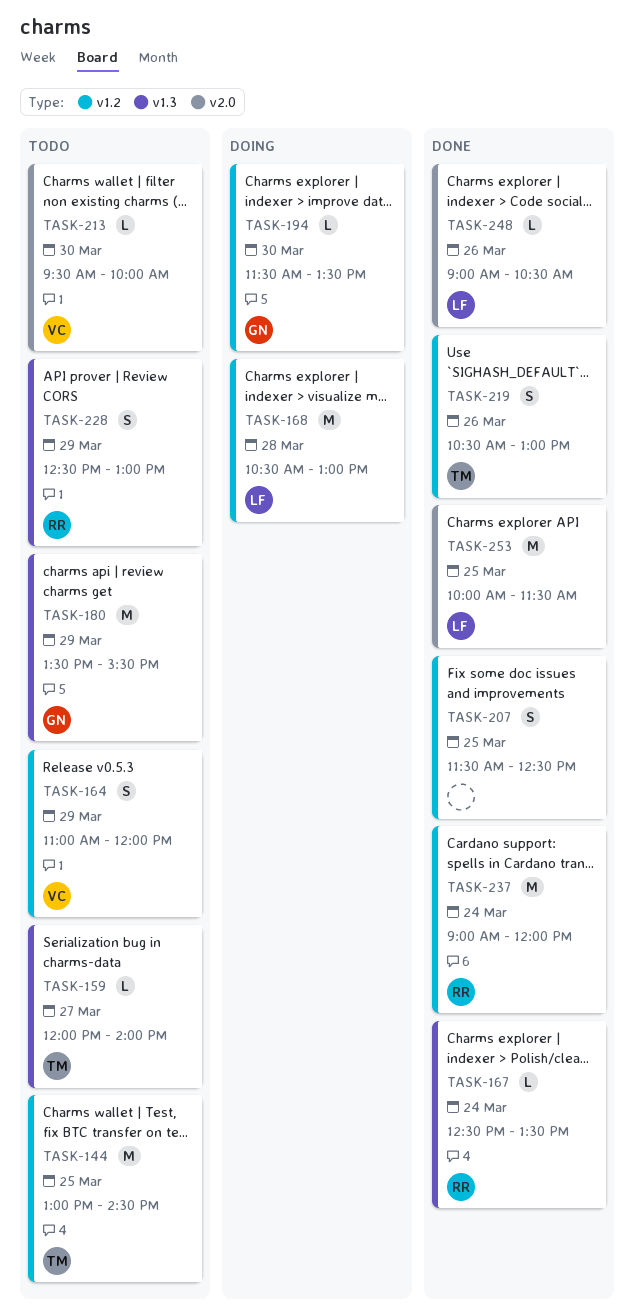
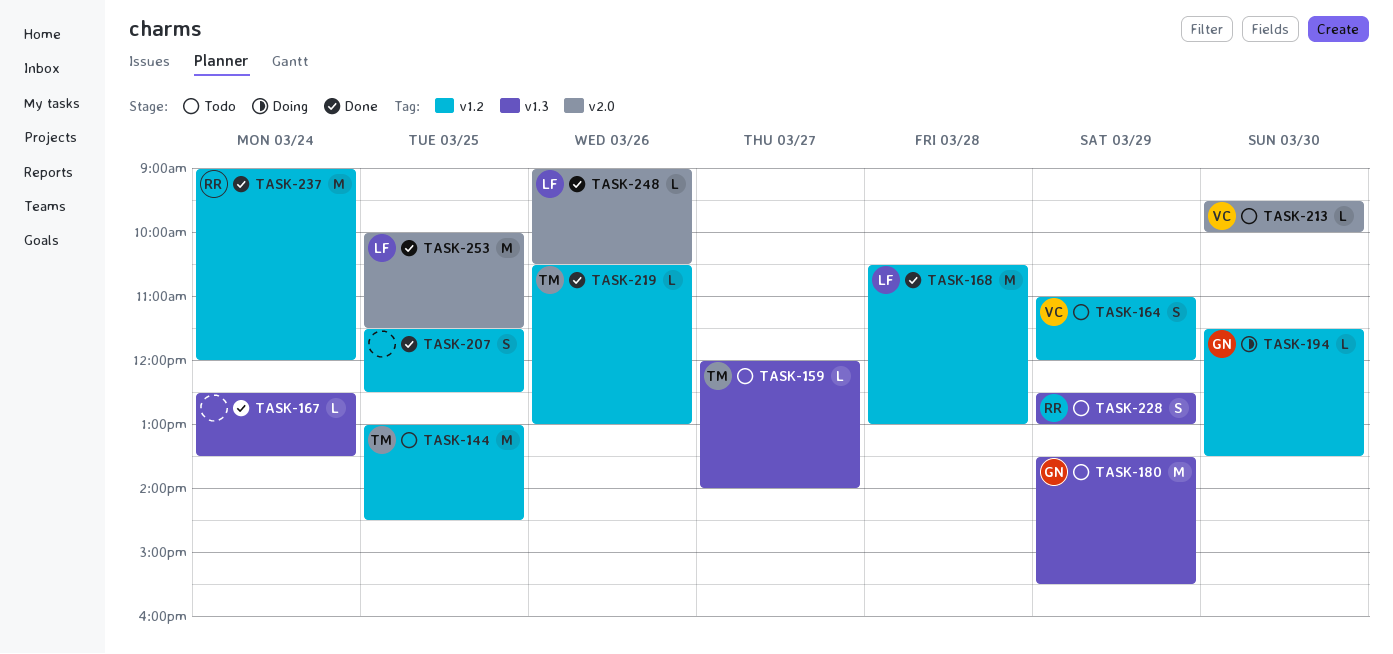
TASK-167, owner: RR -> none
TASK-168, status: Doing -> Done
TASK-219, estimate: S -> L

